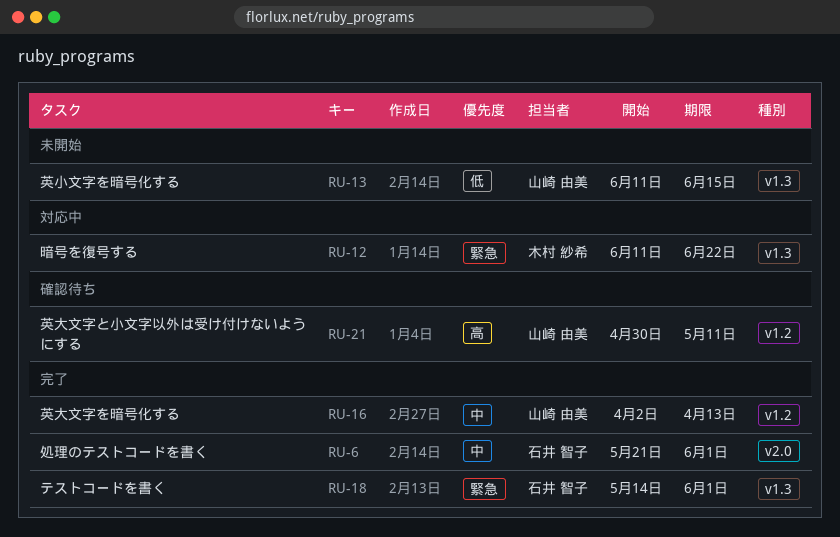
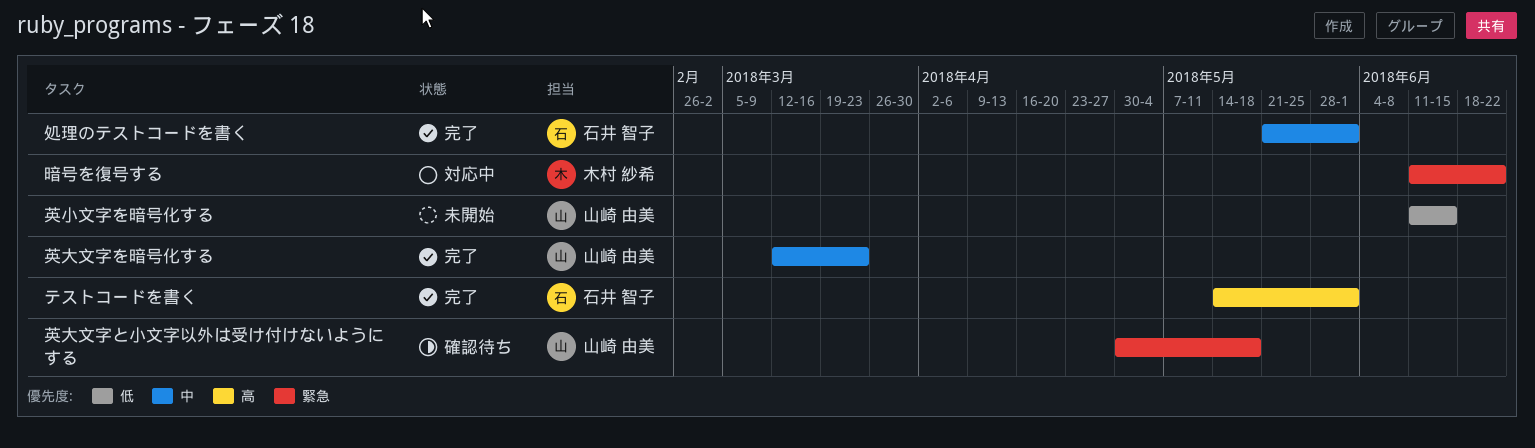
テストコードを書く, priority: 緊急 -> 高
英大文字と小文字以外は受け付けないようにする, priority: 高 -> 緊急
英大文字と小文字以外は受け付けないようにする, due: May 11 -> May 18
英大文字を暗号化する, start: Apr 2 -> Mar 12
英大文字を暗号化する, due: Apr 13 -> Mar 23

